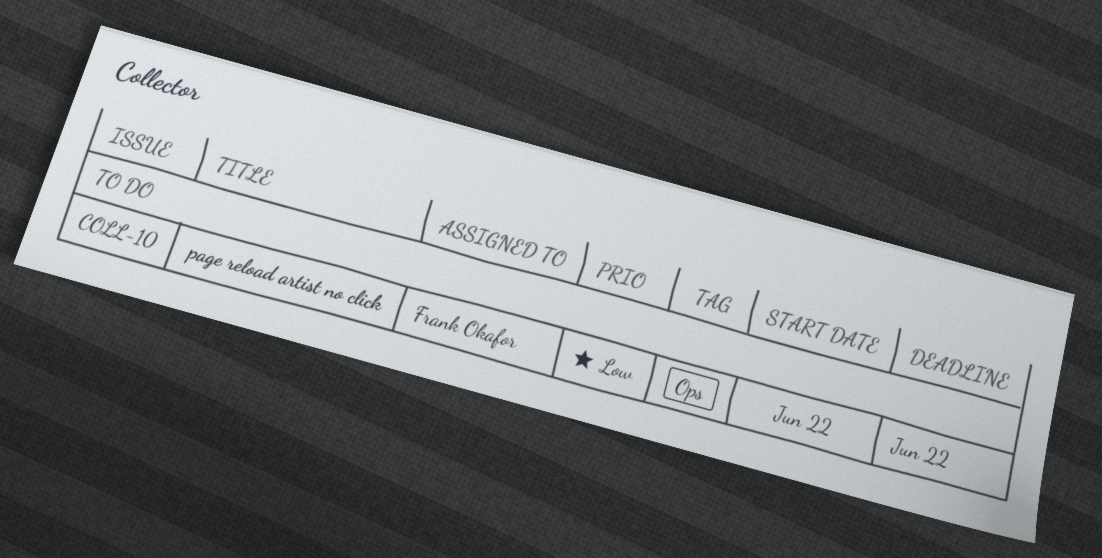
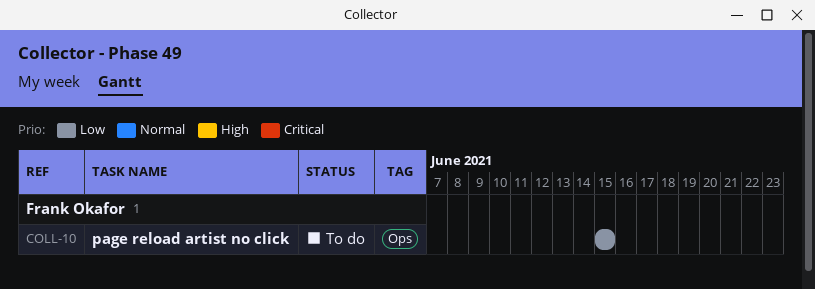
COLL-10, start: Jun 22 -> Jun 15
COLL-10, due: Jun 22 -> Jun 15

